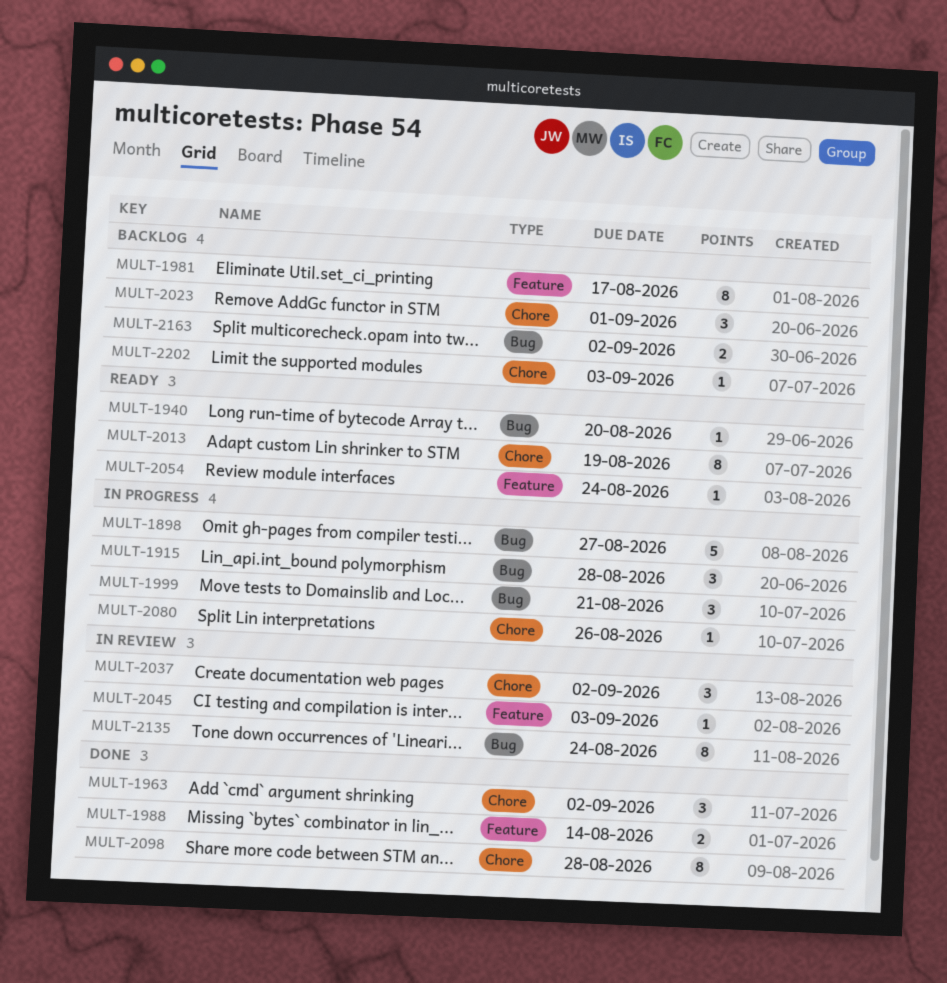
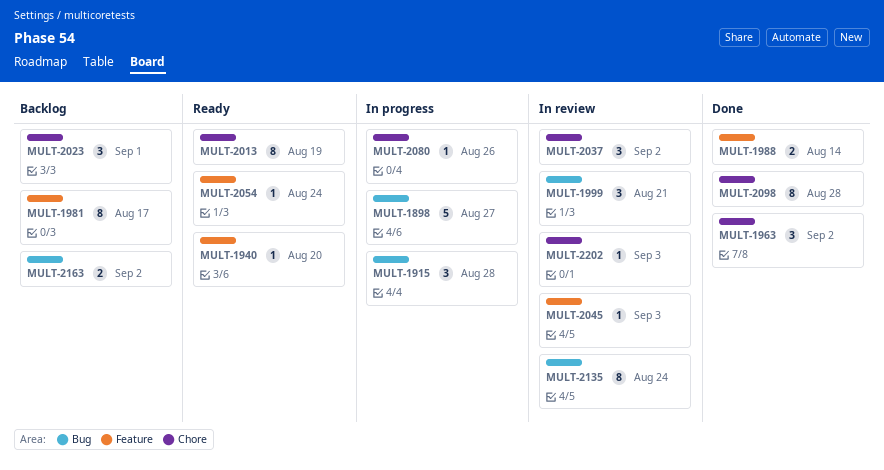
MULT-1940, label: Bug -> Feature
MULT-1999, status: In progress -> In review
MULT-2202, status: Backlog -> In review

